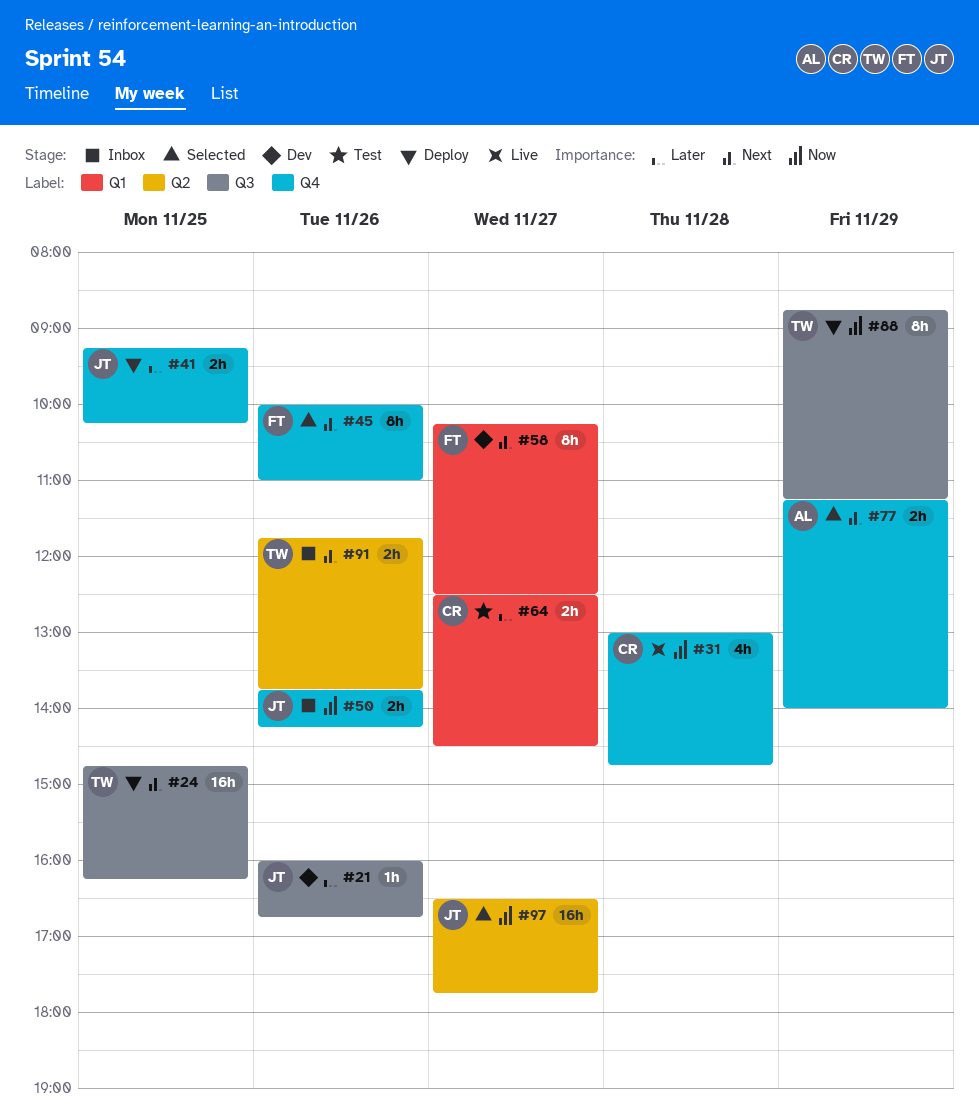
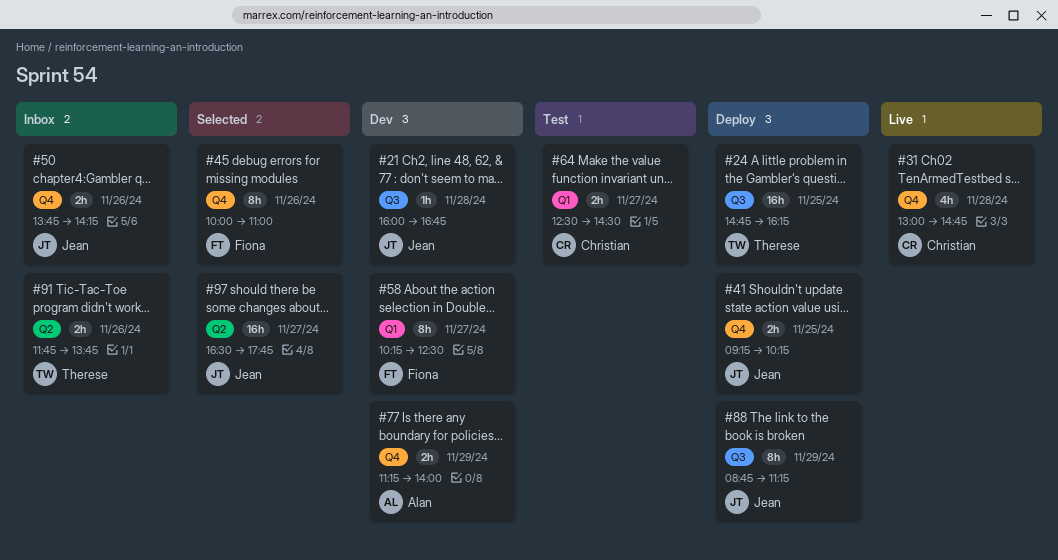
#21, day: Nov 26 -> Nov 28
#77, status: Selected -> Dev
#88, owner: Therese -> Jean

